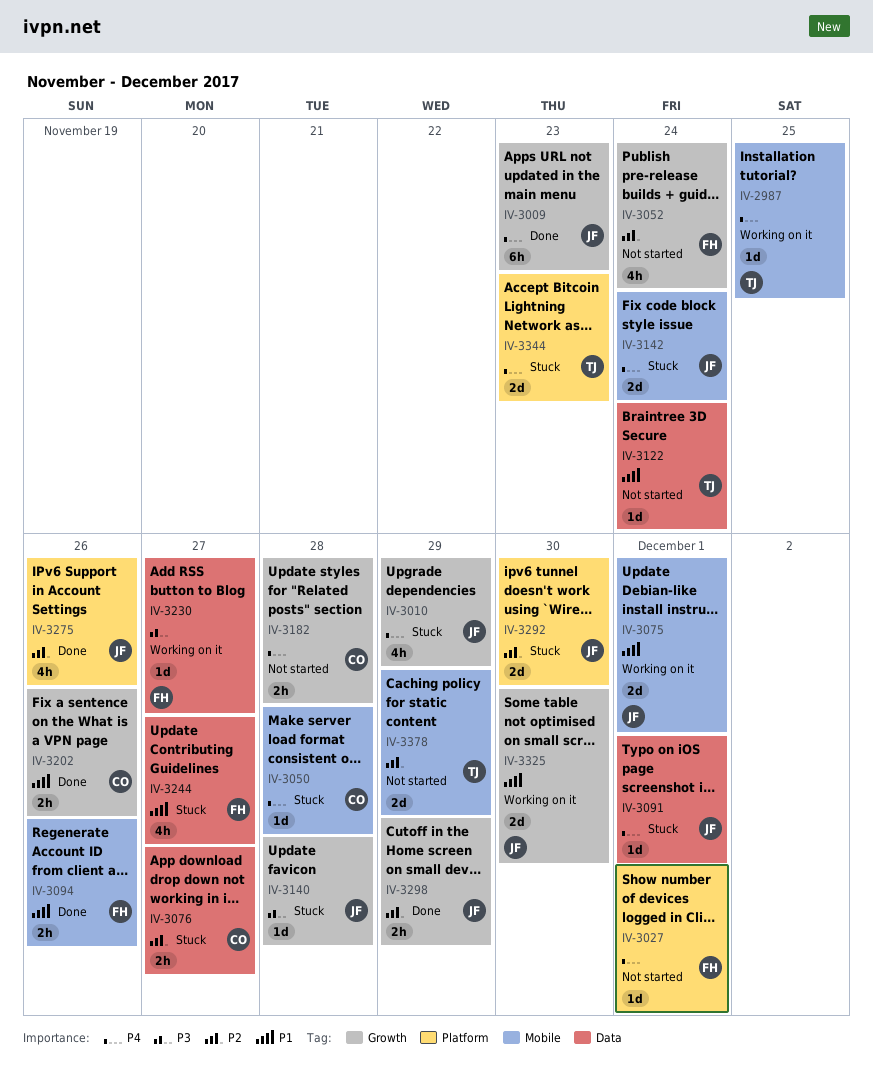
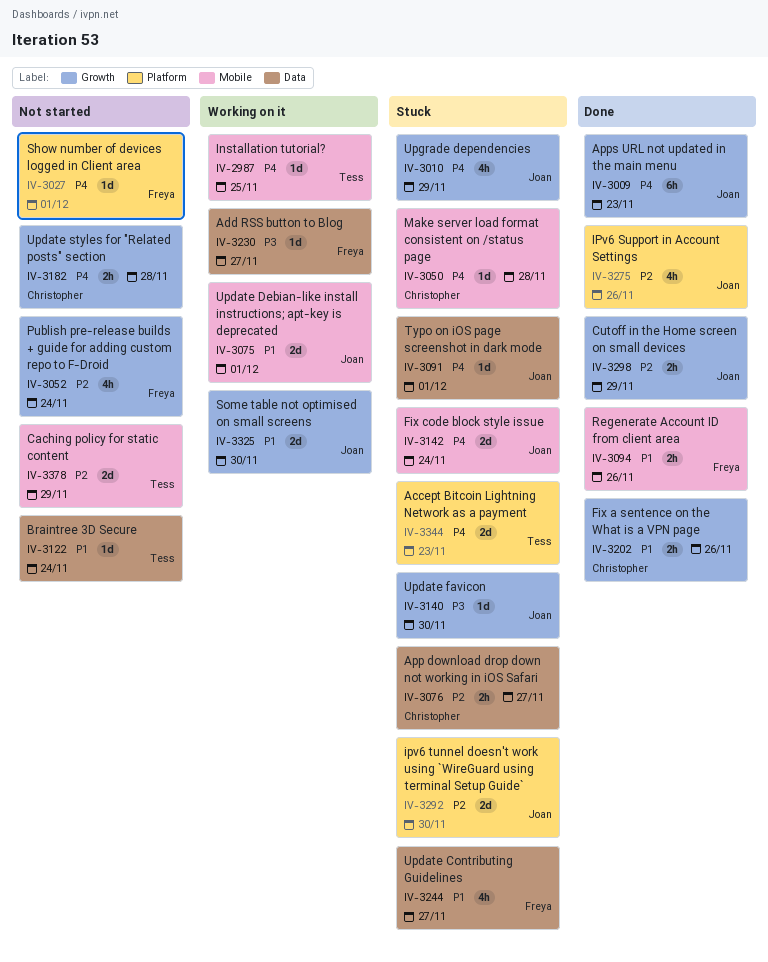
IV-3140, due: Nov 28 -> Nov 30

